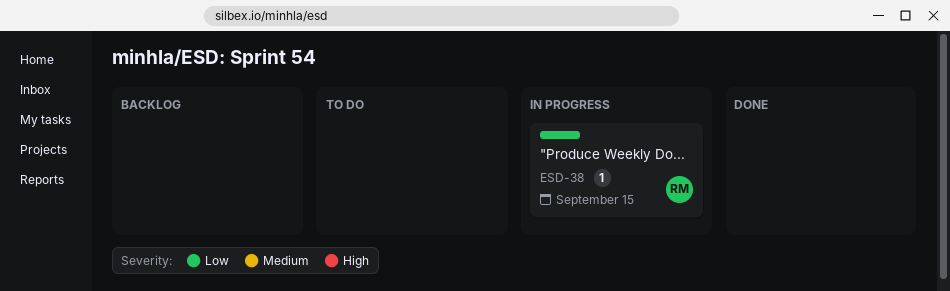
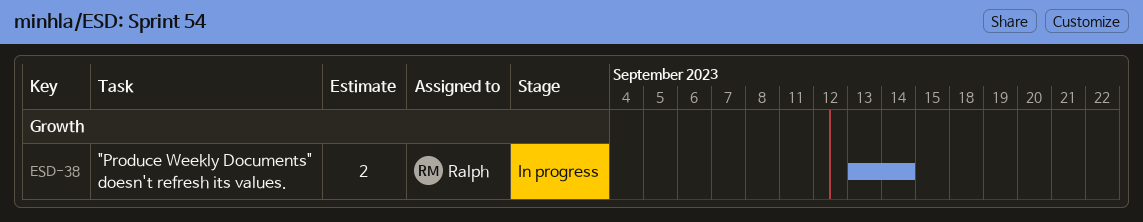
ESD-38, estimate: 1 -> 2
ESD-38, due: Sep 15 -> Sep 14

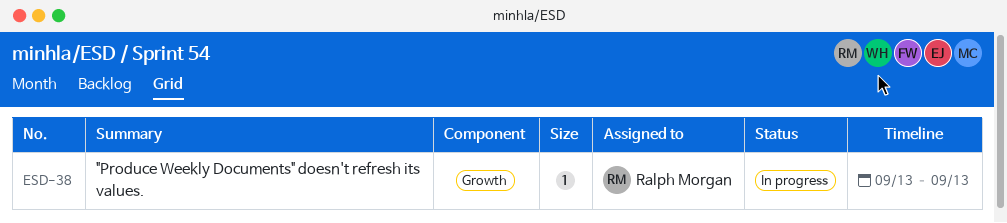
ESD-38, estimate: 2 -> 1
ESD-38, due: Sep 14 -> Sep 13

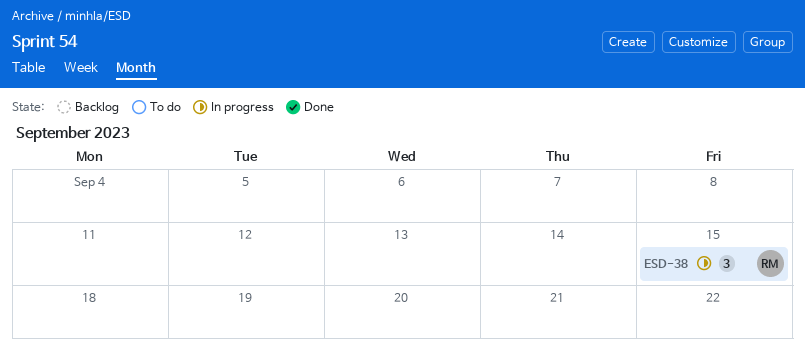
ESD-38, estimate: 1 -> 3
ESD-38, due: Sep 13 -> Sep 15

